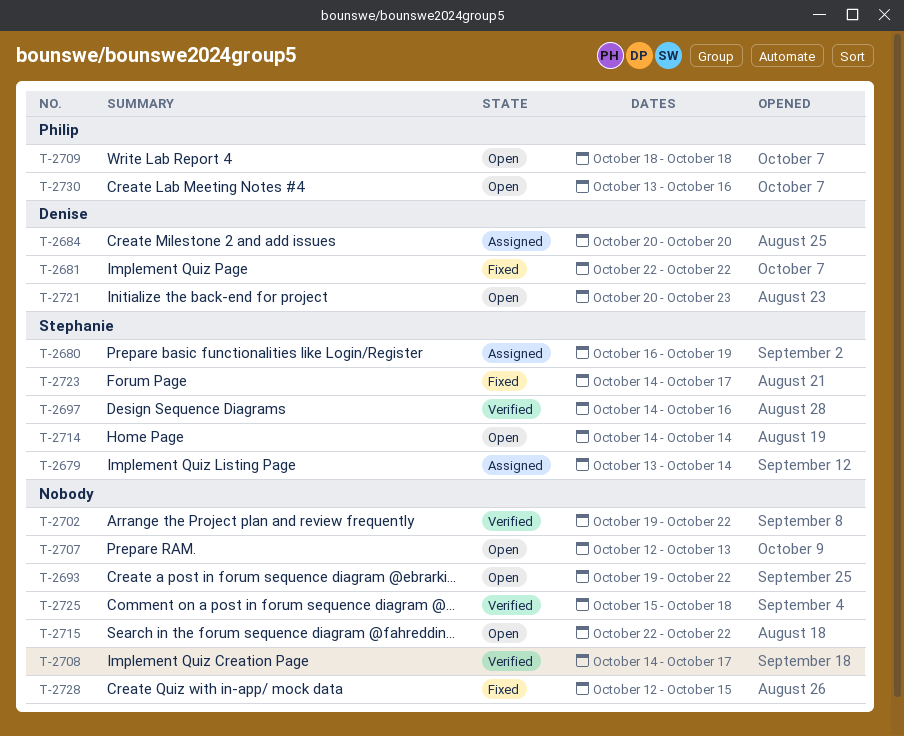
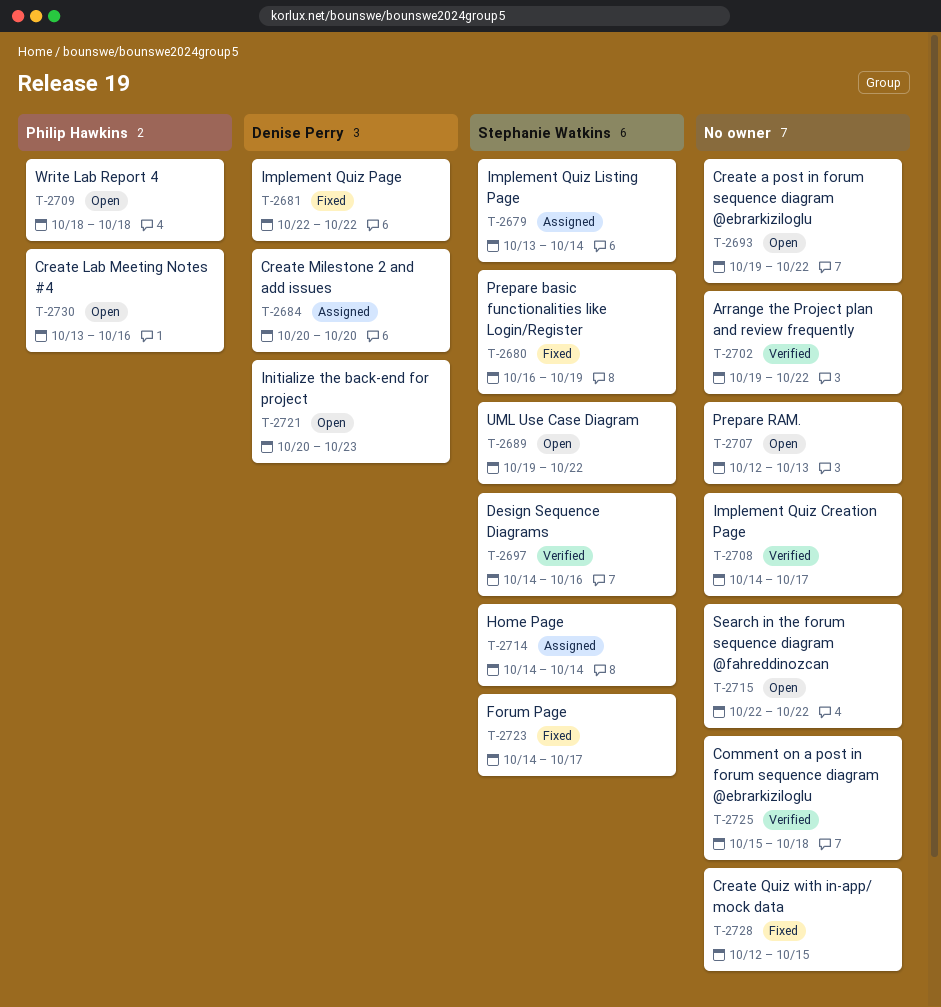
T-2680, status: Assigned -> Fixed
T-2689: none -> present
T-2714, status: Open -> Assigned

